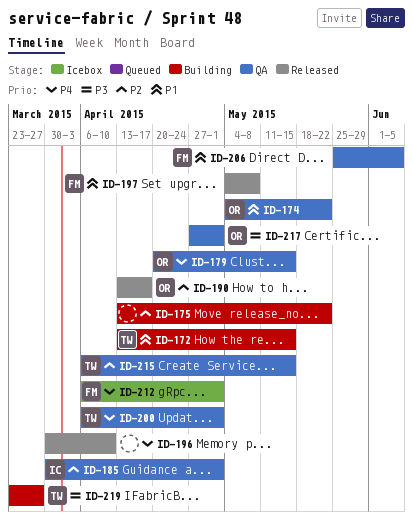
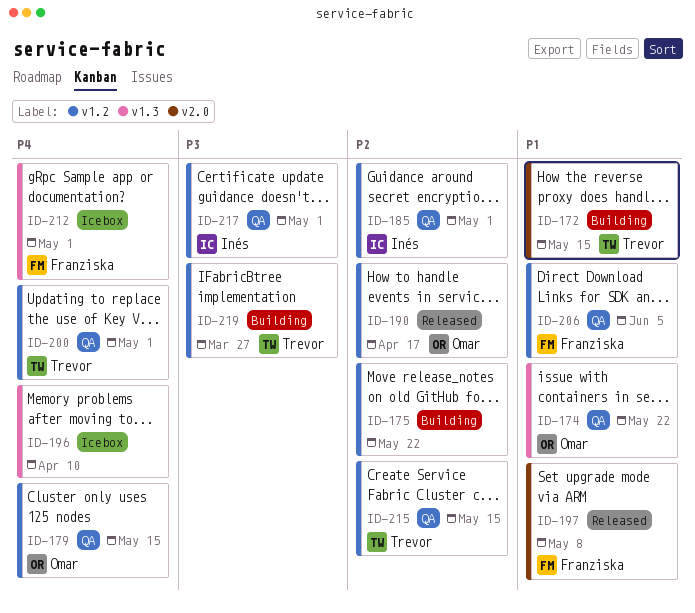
ID-196, status: Released -> Icebox
ID-217, owner: Omar -> Inés

